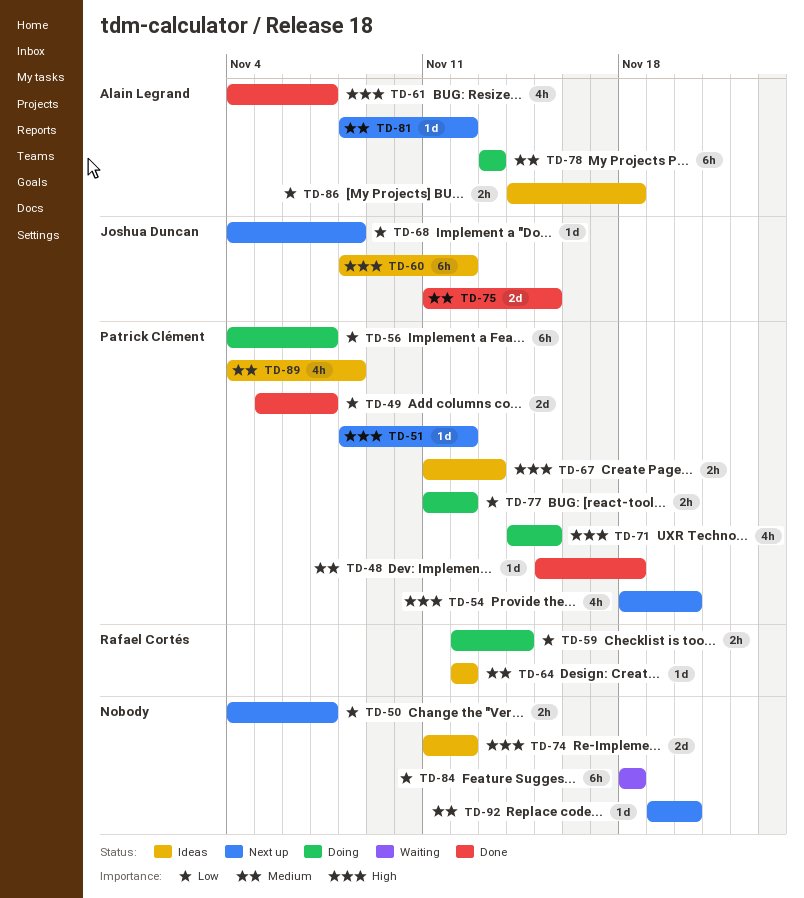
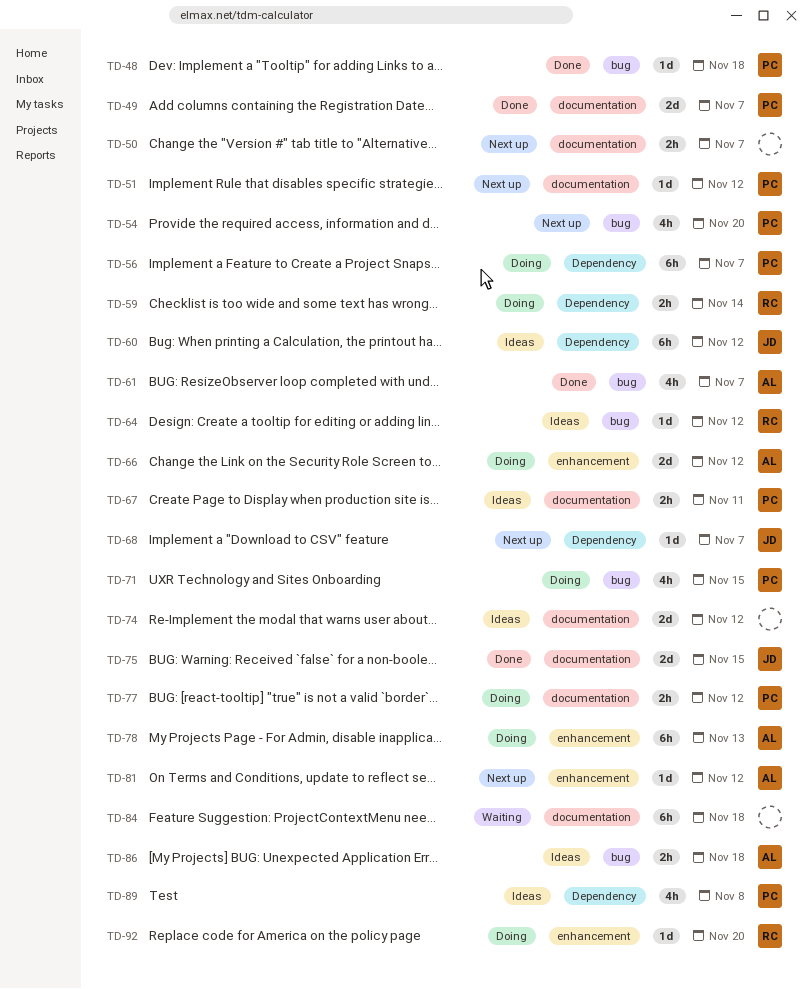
TD-66: none -> present
TD-67, due: Nov 13 -> Nov 11
TD-68, due: Nov 8 -> Nov 7
TD-92, status: Next up -> Doing
TD-92, owner: none -> Rafael Cortés

